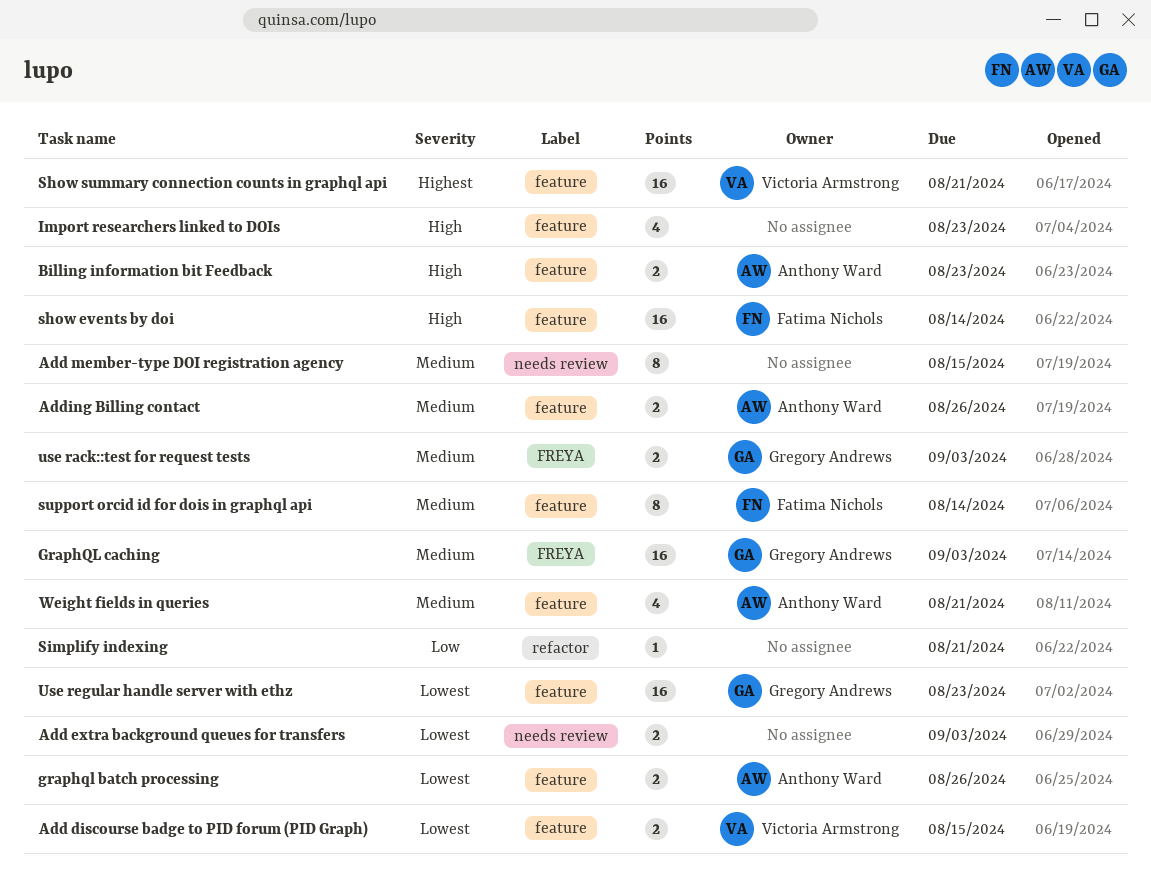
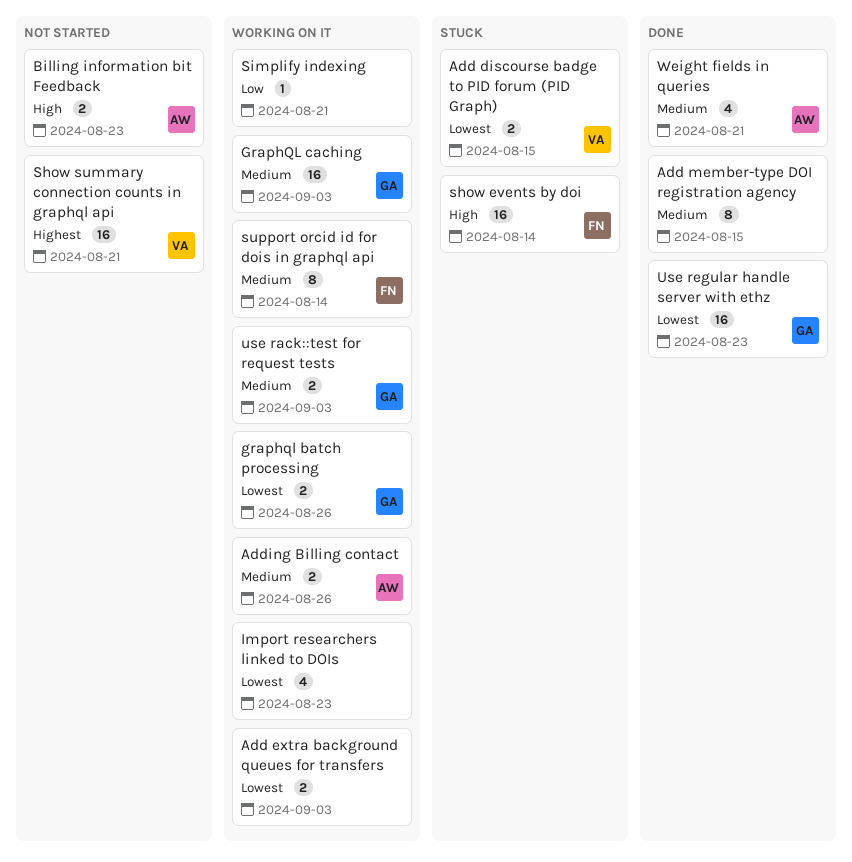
graphql batch processing, owner: Anthony Ward -> Gregory Andrews
Import researchers linked to DOIs, priority: High -> Lowest

